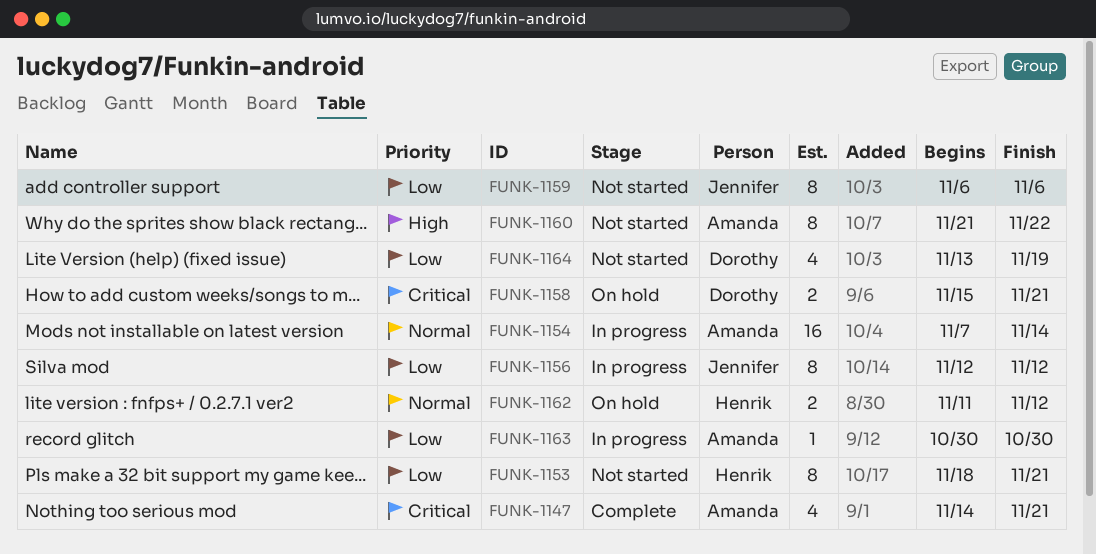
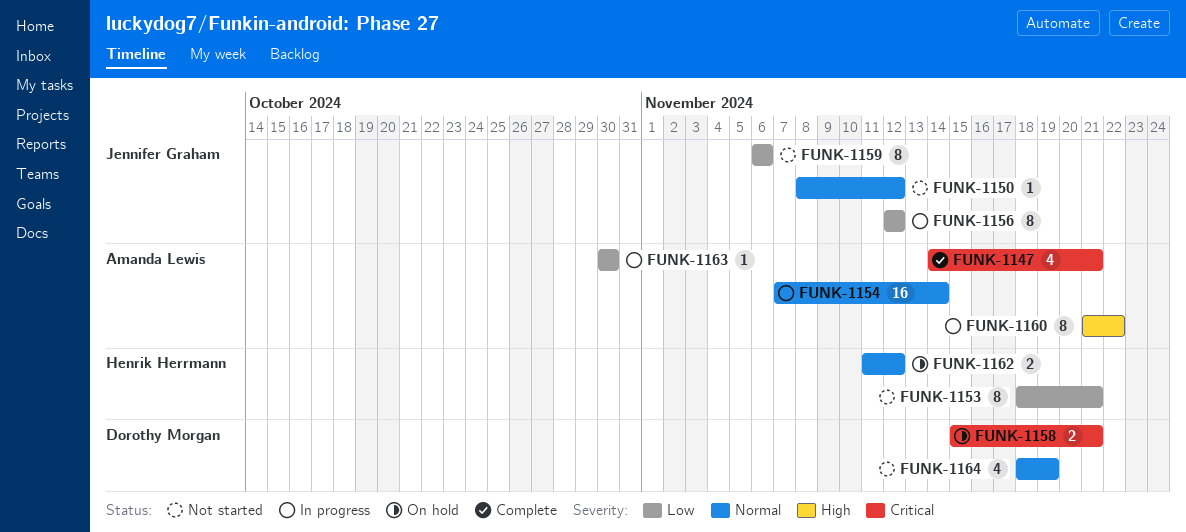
FUNK-1150: none -> present
FUNK-1160, status: Not started -> In progress
FUNK-1164, priority: Low -> Normal
FUNK-1164, start: Nov 13 -> Nov 18

